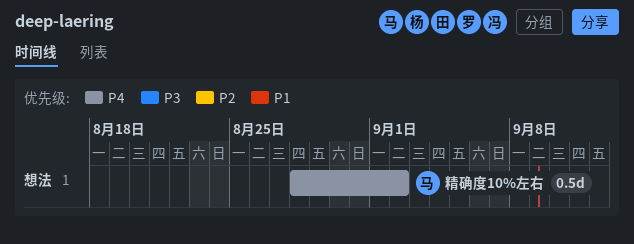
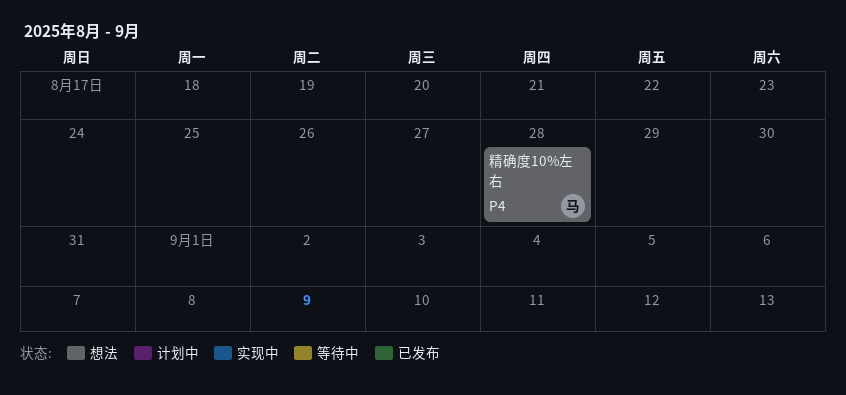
精确度10%左右, due: Sep 2 -> Aug 28

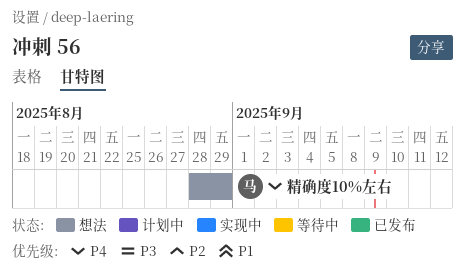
精确度10%左右, due: Aug 28 -> Aug 29

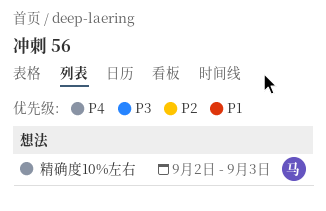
精确度10%左右, start: Aug 28 -> Sep 2
精确度10%左右, due: Aug 29 -> Sep 3

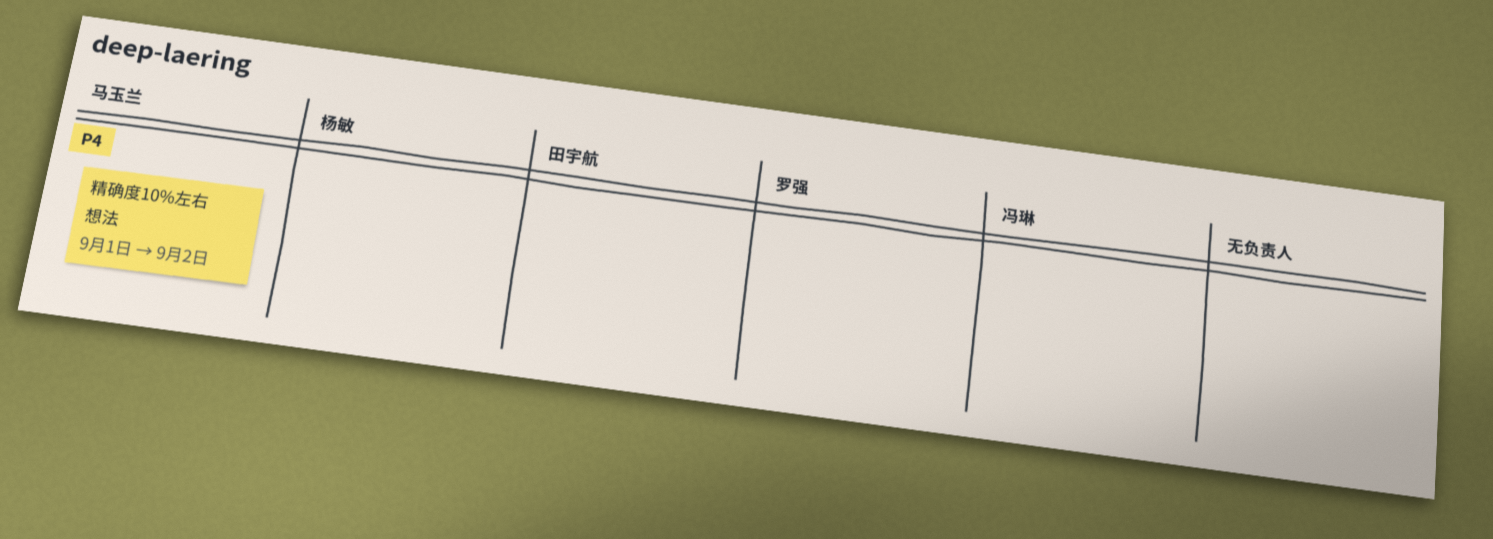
精确度10%左右, start: Sep 2 -> Sep 1
精确度10%左右, due: Sep 3 -> Sep 2

